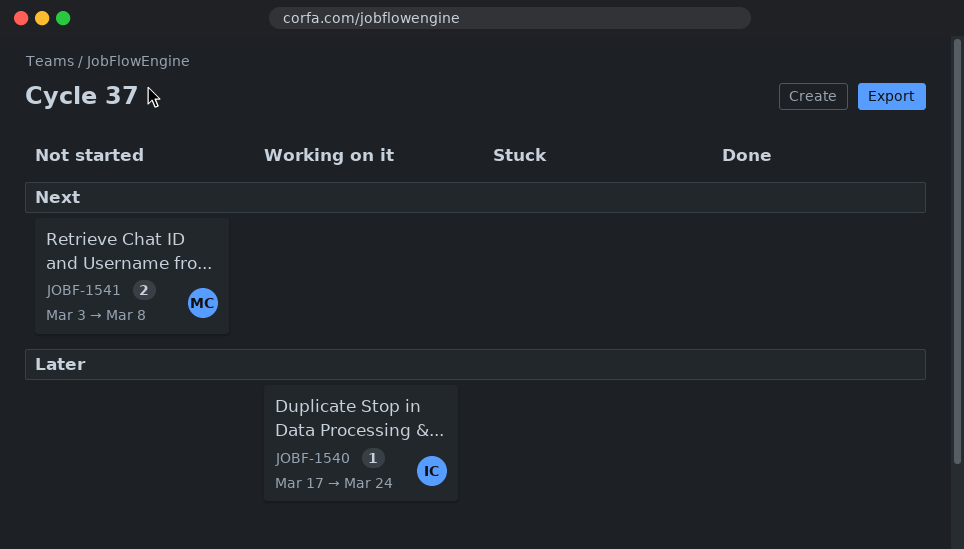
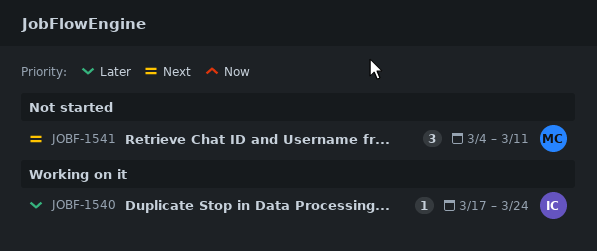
JOBF-1541, estimate: 2 -> 3
JOBF-1541, start: Mar 3 -> Mar 4
JOBF-1541, due: Mar 8 -> Mar 11

